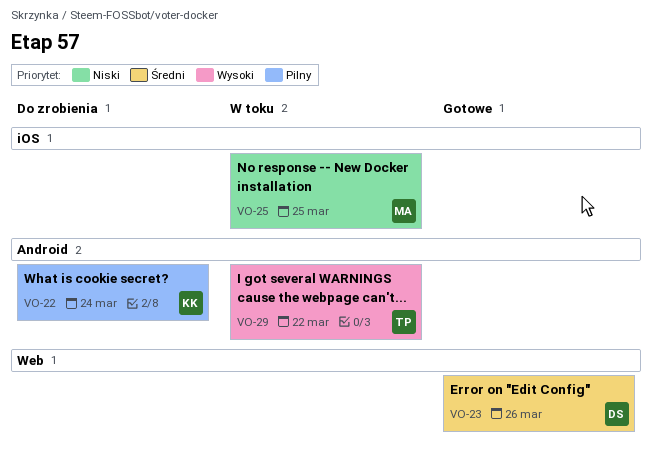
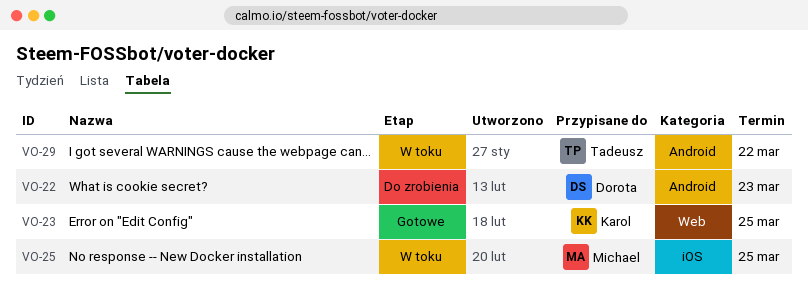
VO-22, owner: Karol -> Dorota
VO-22, due: Mar 24 -> Mar 23
VO-23, owner: Dorota -> Karol
VO-23, due: Mar 26 -> Mar 25

